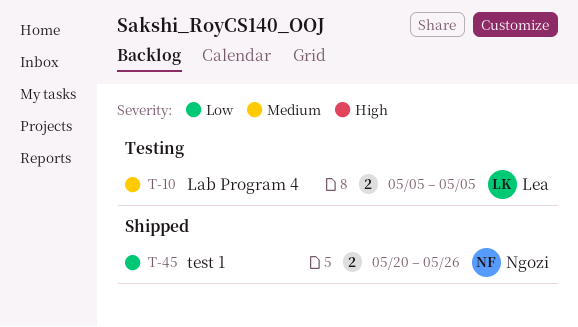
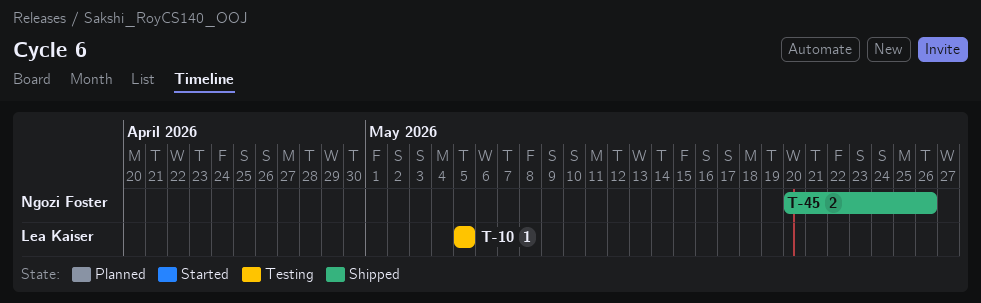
T-10, estimate: 2 -> 1

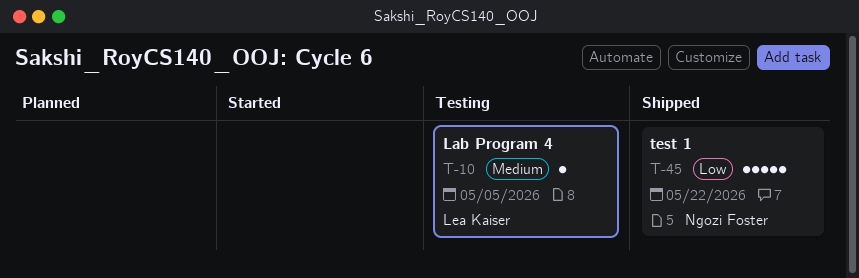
T-45, estimate: 2 -> 5
T-45, due: May 26 -> May 22

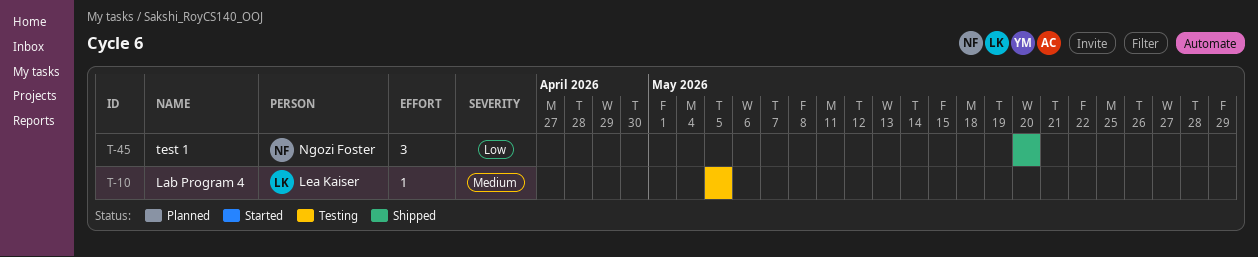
T-45, estimate: 5 -> 3
T-45, due: May 22 -> May 20

